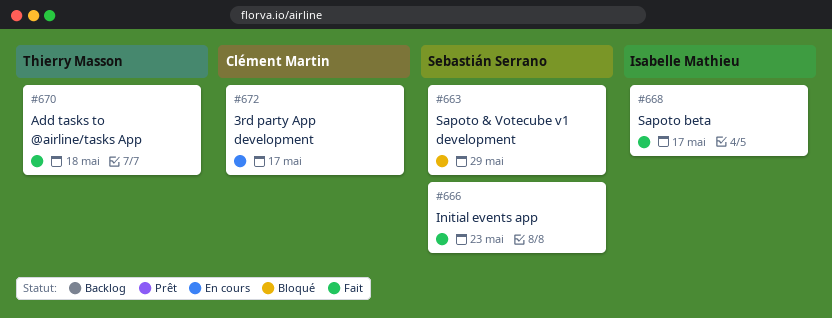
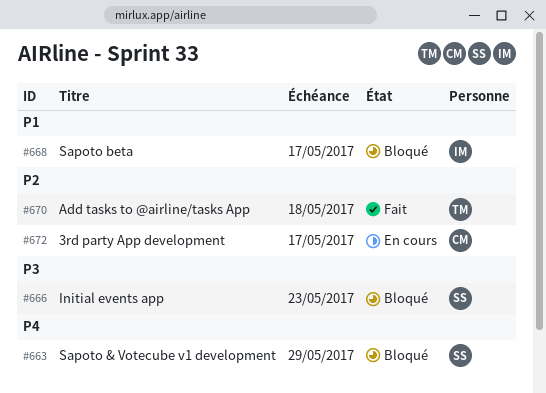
#666, status: Fait -> Bloqué
#668, status: Fait -> Bloqué

